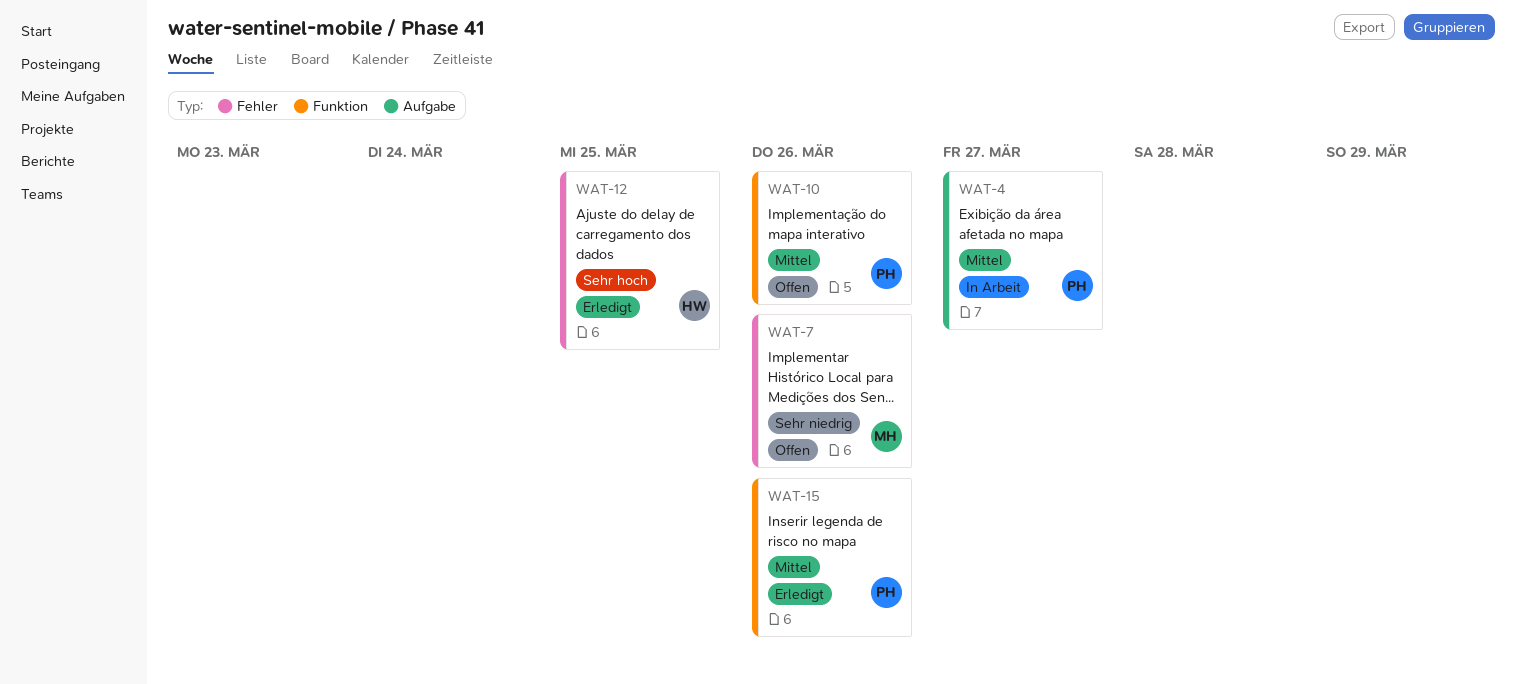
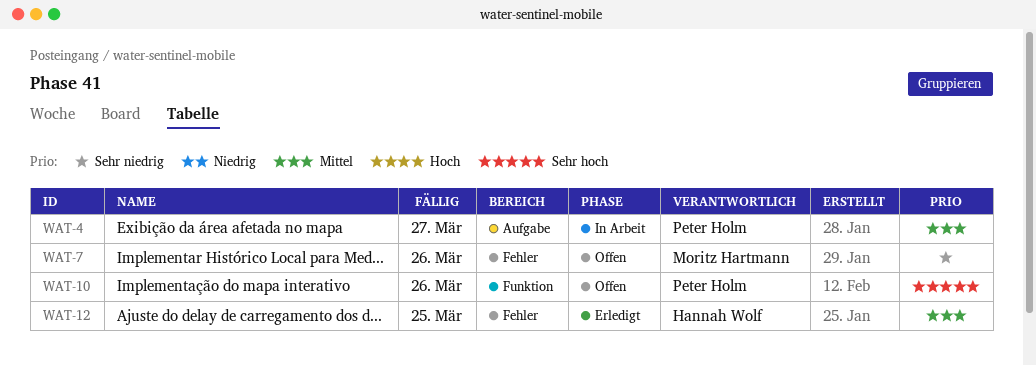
WAT-10, priority: Mittel -> Sehr hoch
WAT-12, priority: Sehr hoch -> Mittel
WAT-15: present -> none

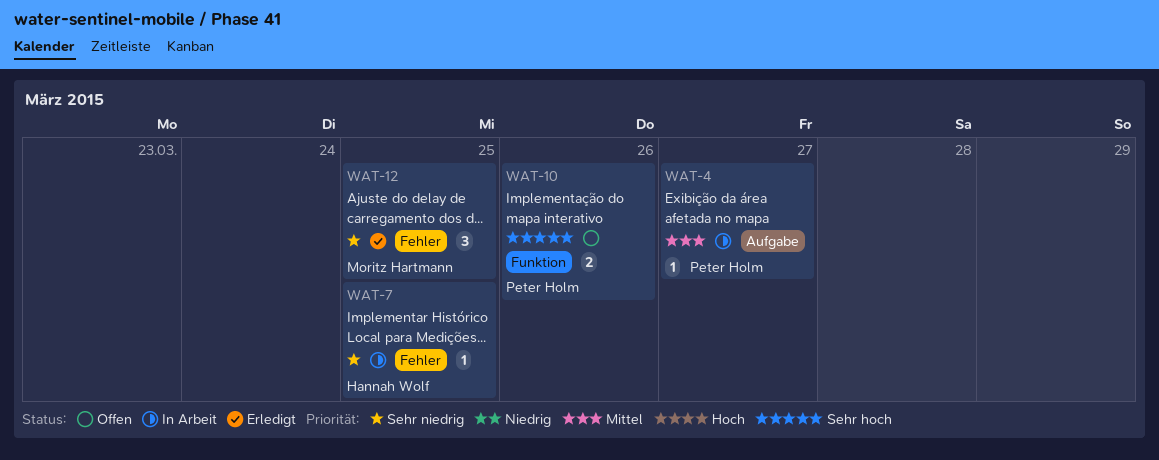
WAT-7, status: Offen -> In Arbeit
WAT-7, owner: Moritz Hartmann -> Hannah Wolf
WAT-7, due: Mar 26 -> Mar 25
WAT-12, owner: Hannah Wolf -> Moritz Hartmann
WAT-12, priority: Mittel -> Sehr niedrig

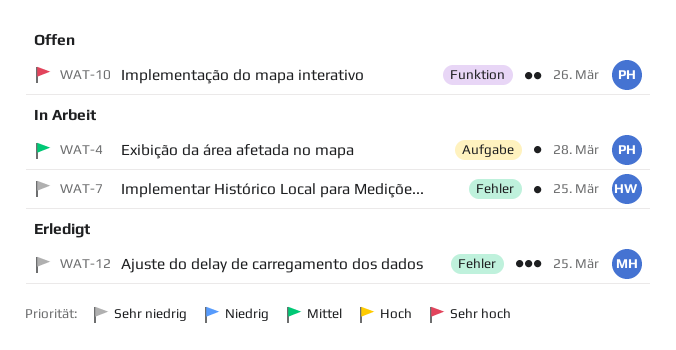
WAT-4, due: Mar 27 -> Mar 28

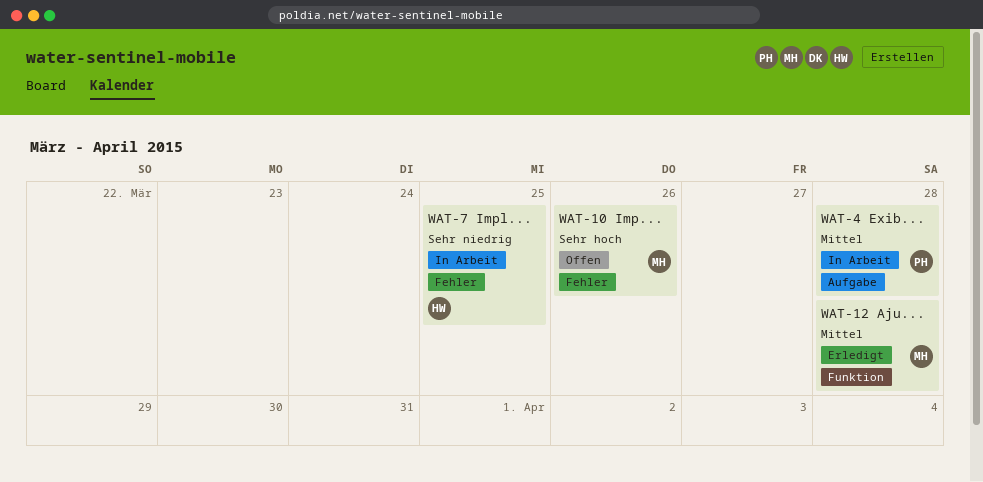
WAT-10, owner: PH -> MH
WAT-10, label: Funktion -> Fehler
WAT-12, priority: Sehr niedrig -> Mittel
WAT-12, label: Fehler -> Funktion
WAT-12, due: Mar 25 -> Mar 28

